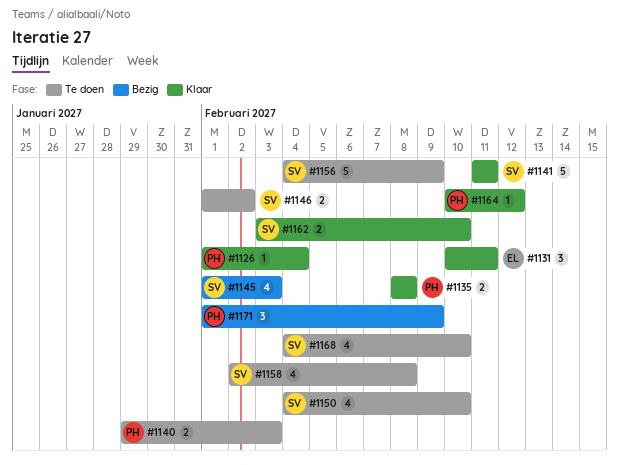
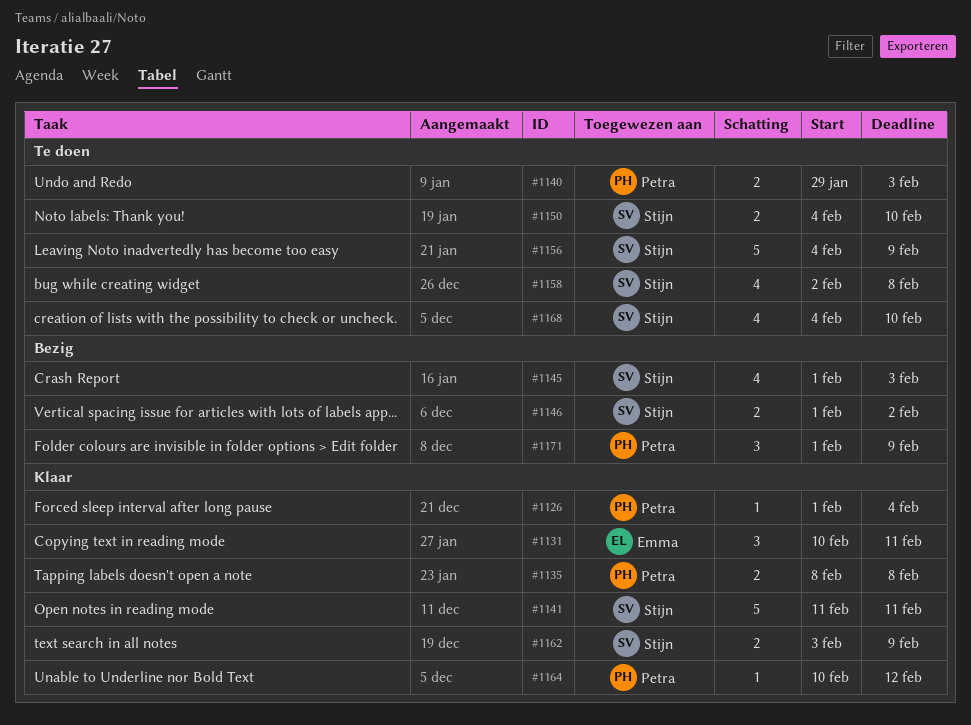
#1146, status: Te doen -> Bezig
#1150, estimate: 4 -> 2
#1162, due: Feb 10 -> Feb 9

